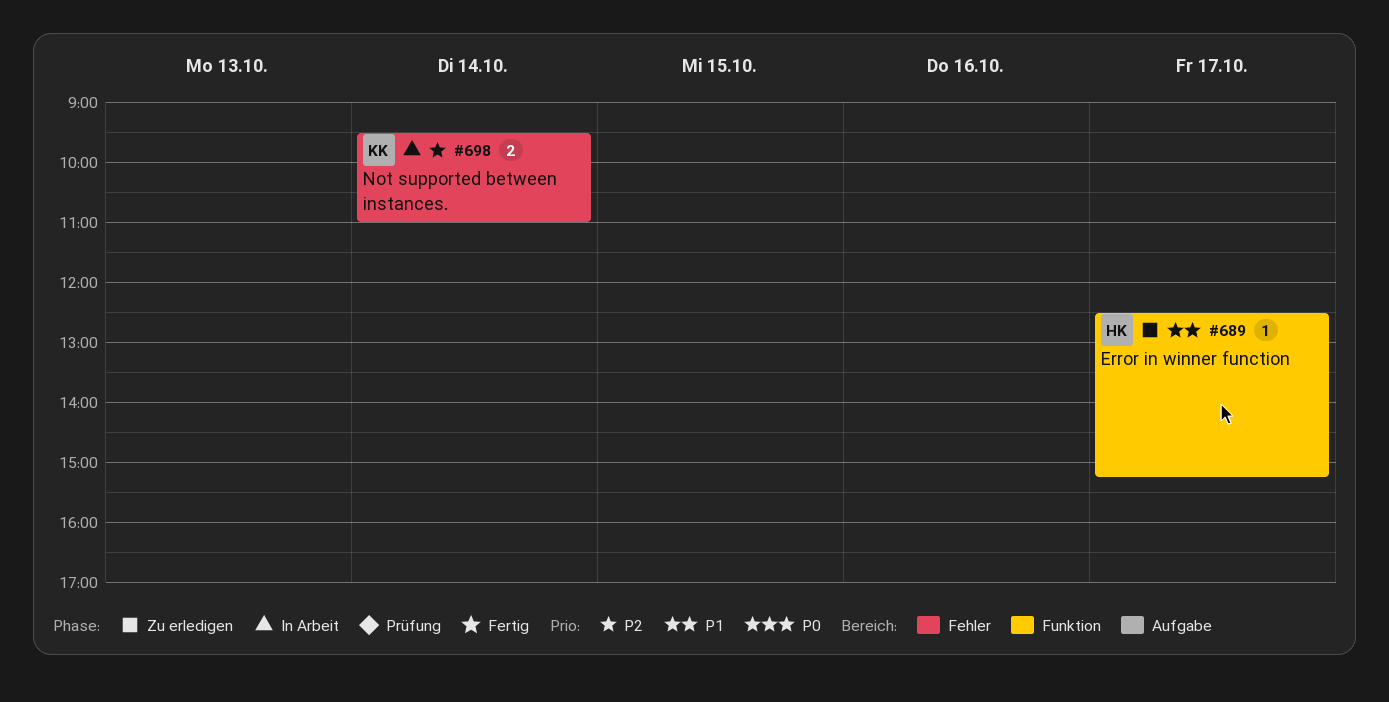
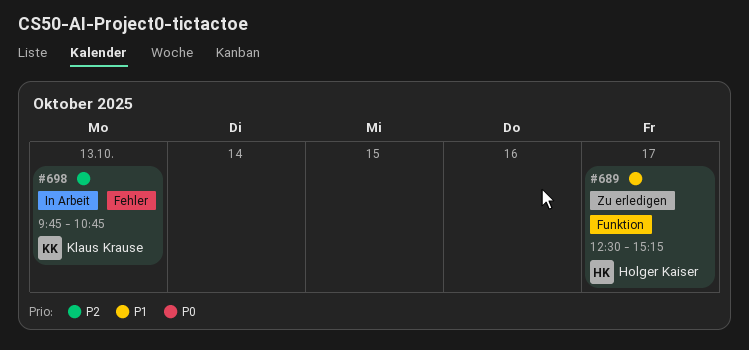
#698, day: Oct 14 -> Oct 13
#698, begins: 09:30 -> 09:45
#698, ends: 11:00 -> 10:45

